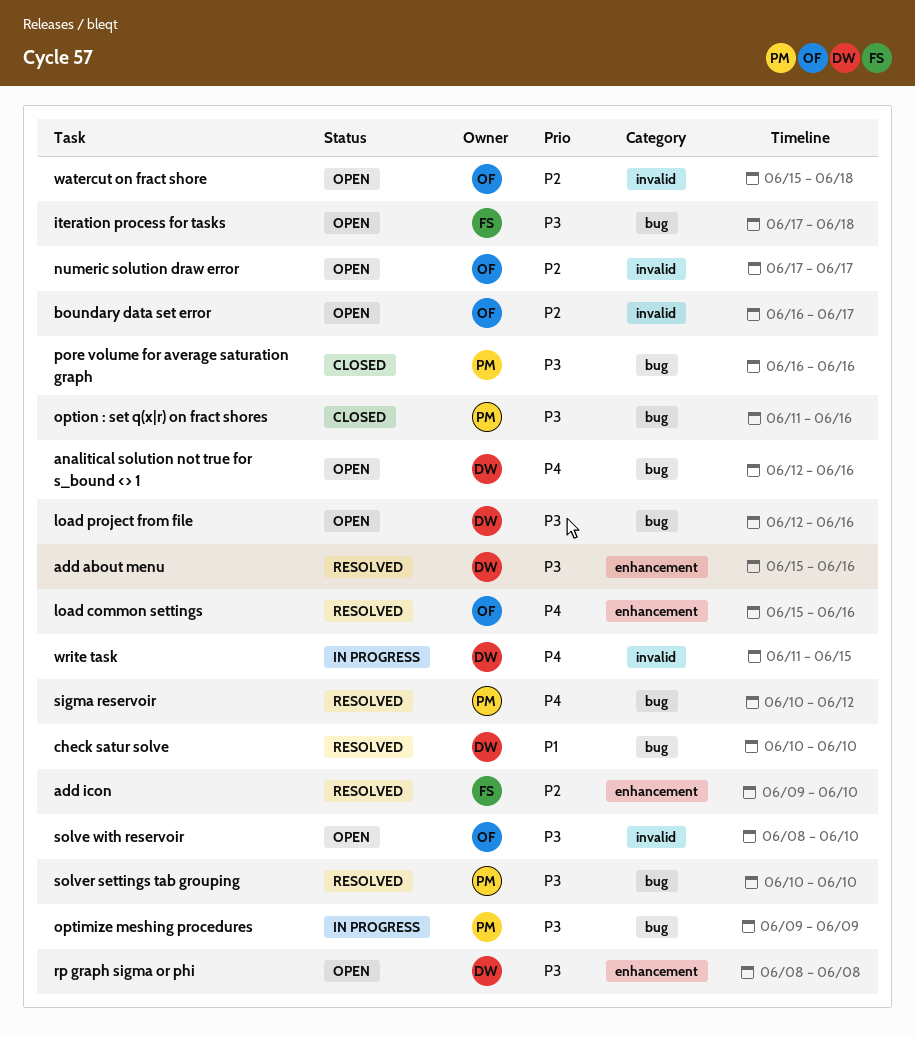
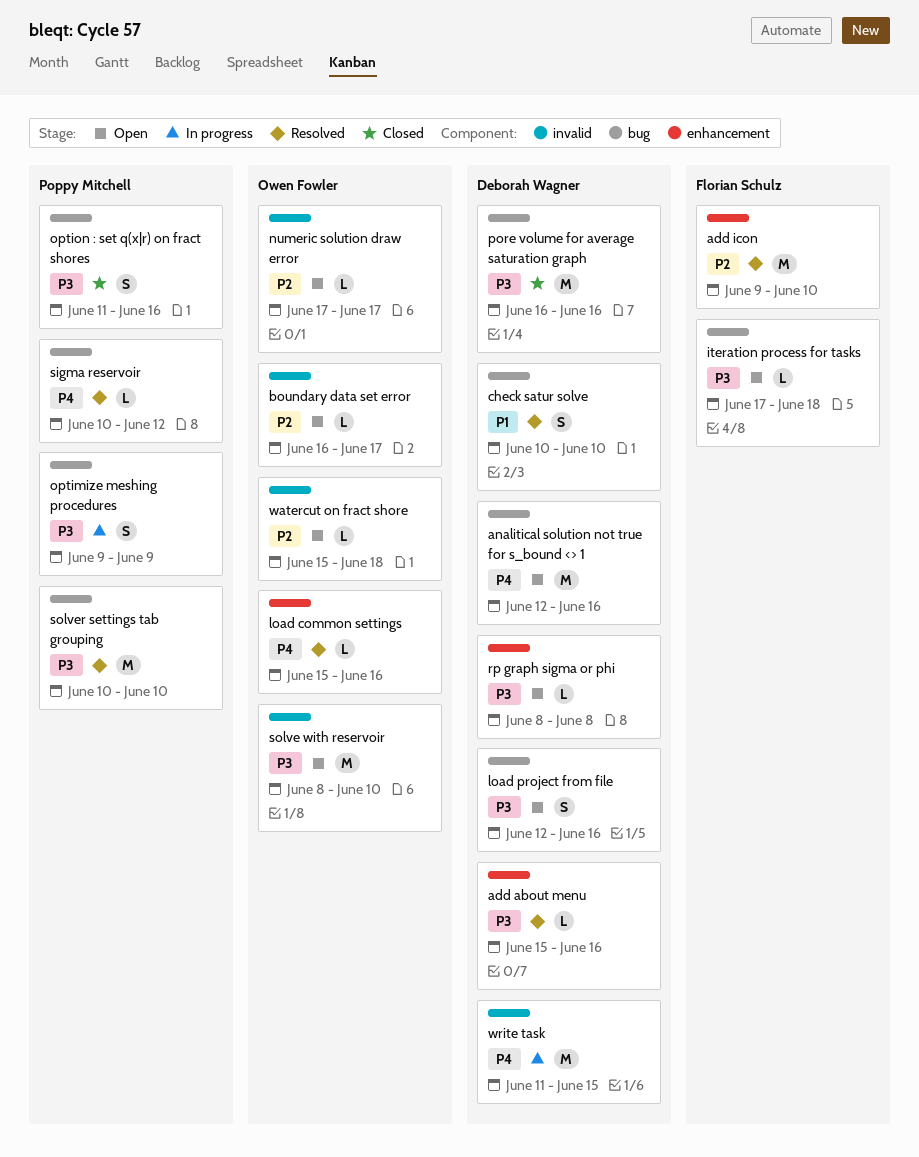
pore volume for average saturation graph, owner: Poppy Mitchell -> Deborah Wagner

